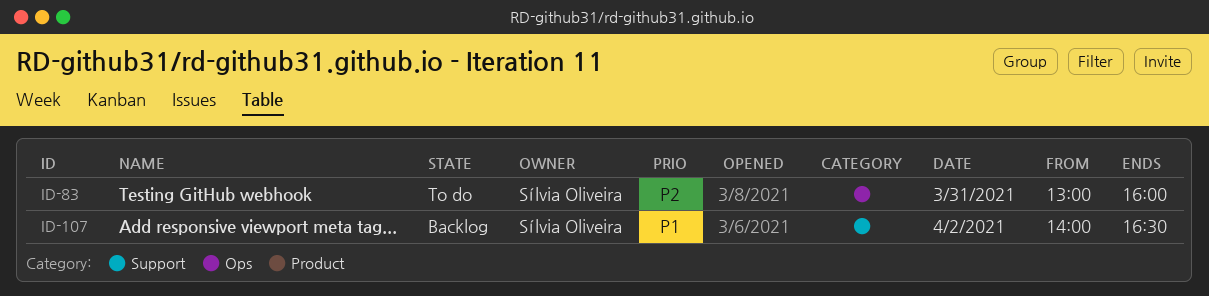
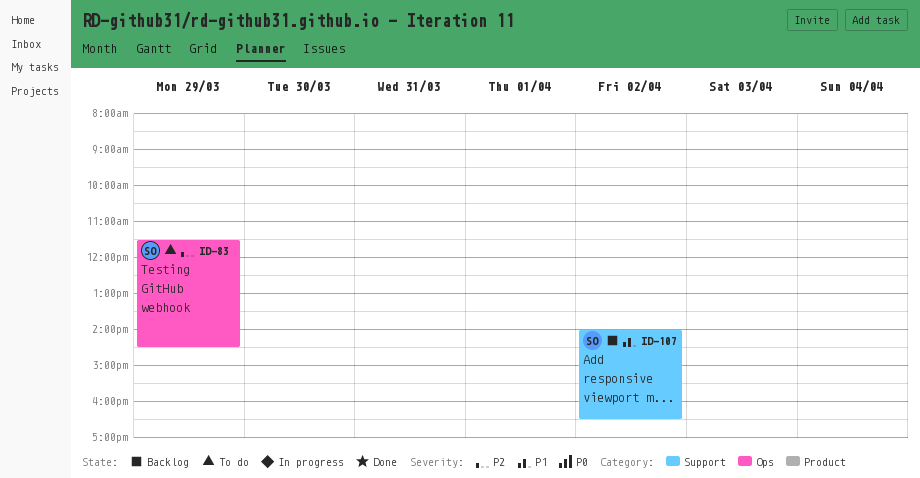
ID-83, day: Mar 31 -> Mar 29
ID-83, begins: 13:00 -> 11:30
ID-83, ends: 16:00 -> 14:30

